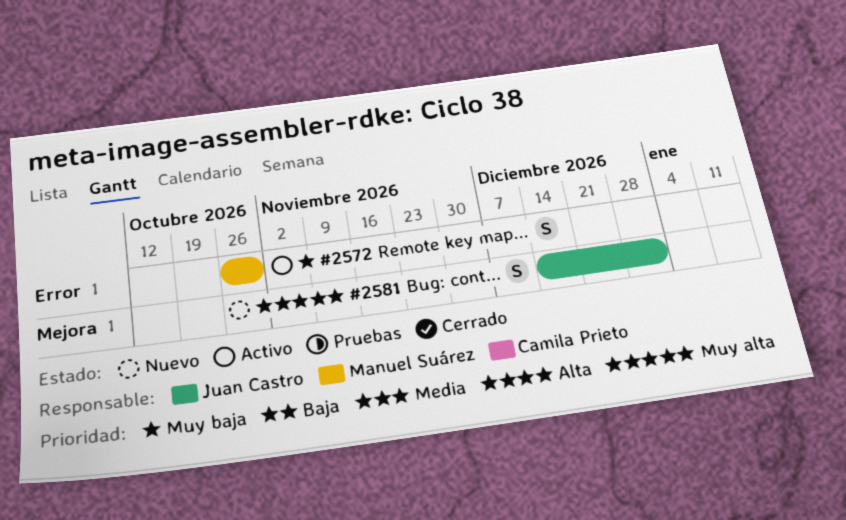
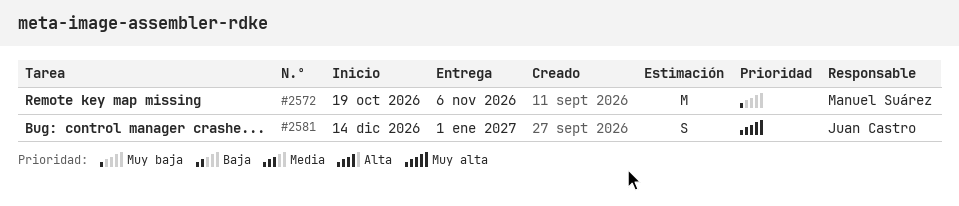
#2572, estimate: S -> M
#2572, start: Oct 26 -> Oct 19
#2572, due: Oct 30 -> Nov 6

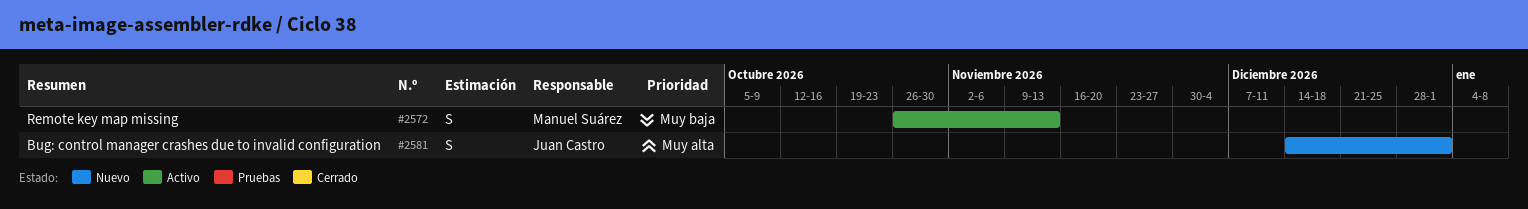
#2572, estimate: M -> S
#2572, start: Oct 19 -> Oct 26
#2572, due: Nov 6 -> Nov 13

